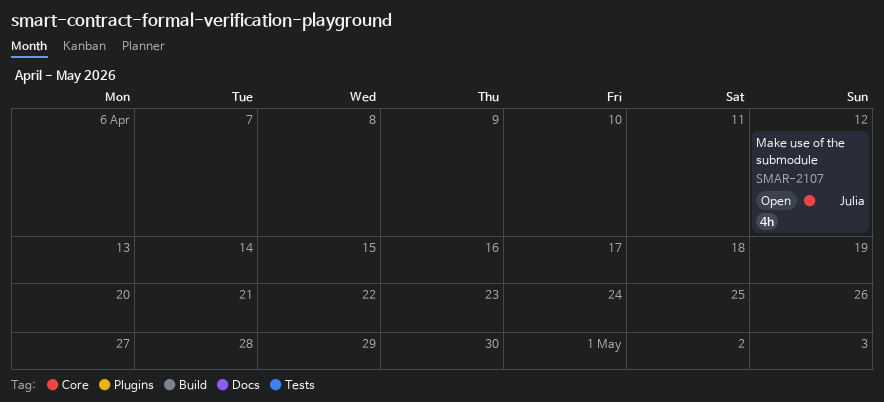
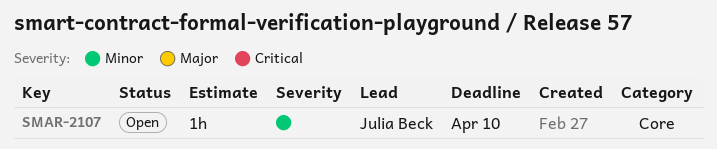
SMAR-2107, estimate: 4h -> 1h
SMAR-2107, due: Apr 12 -> Apr 10

